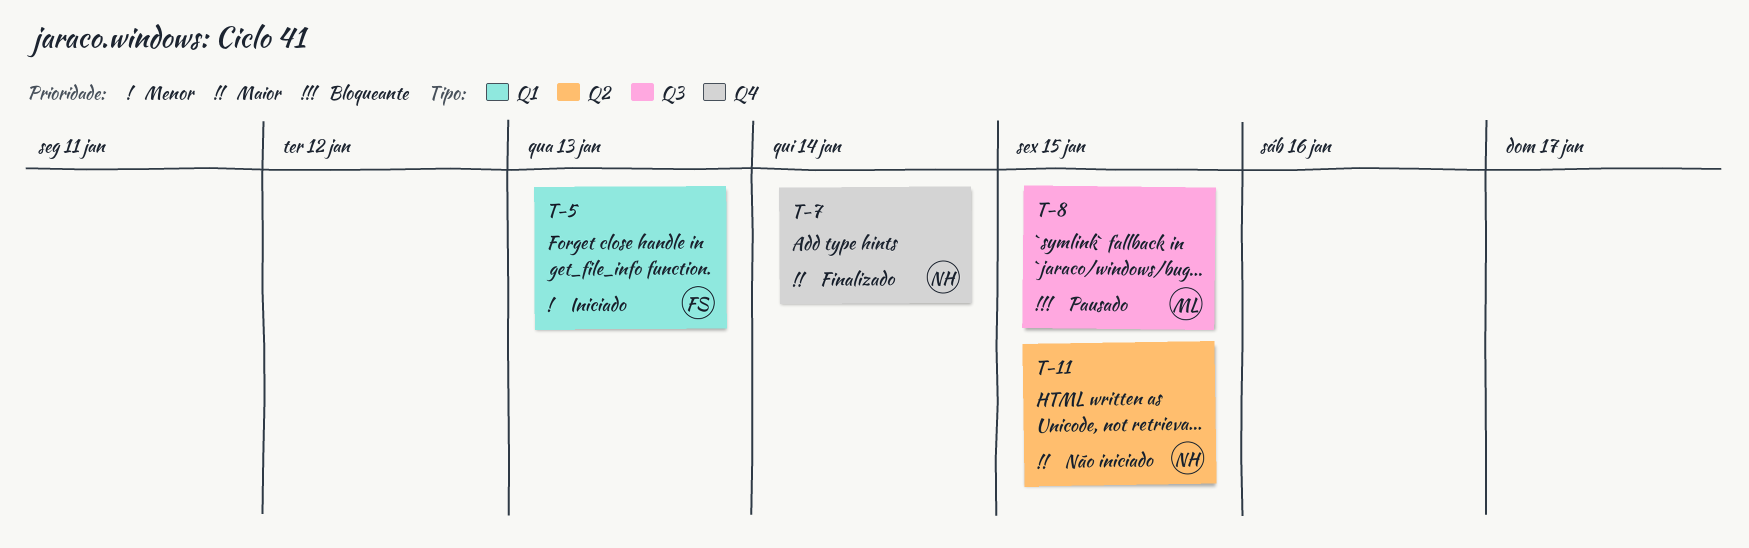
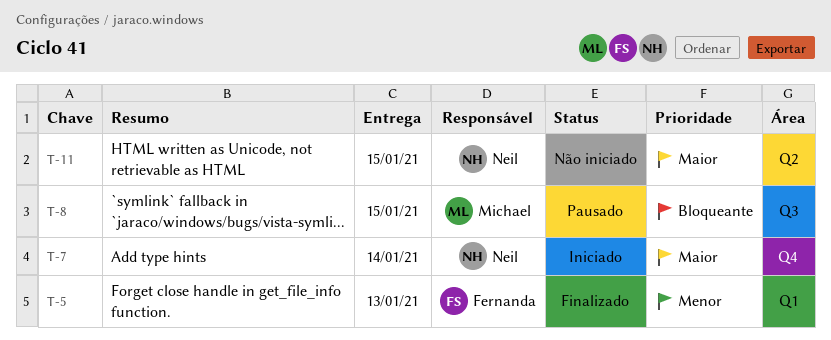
T-5, status: Iniciado -> Finalizado
T-7, status: Finalizado -> Iniciado

